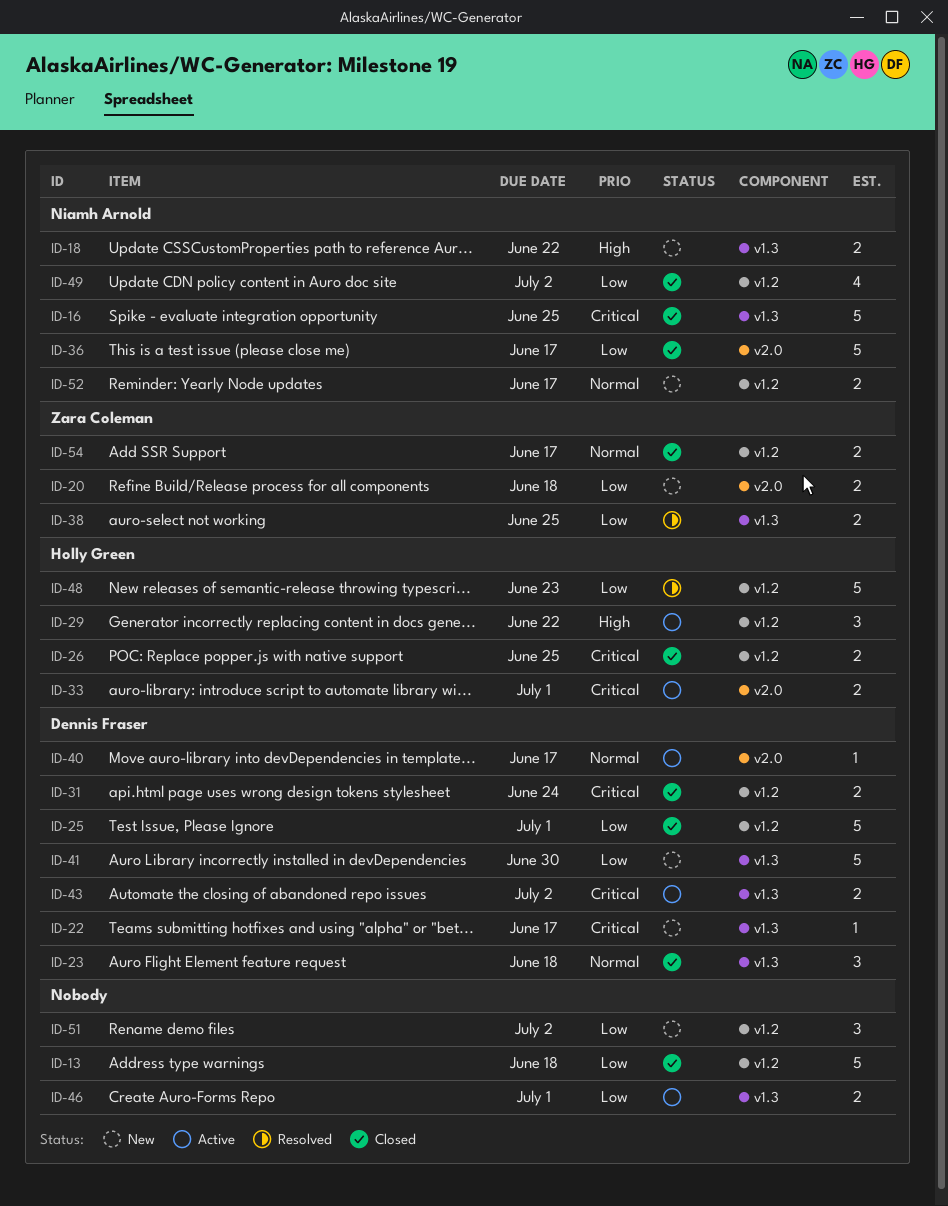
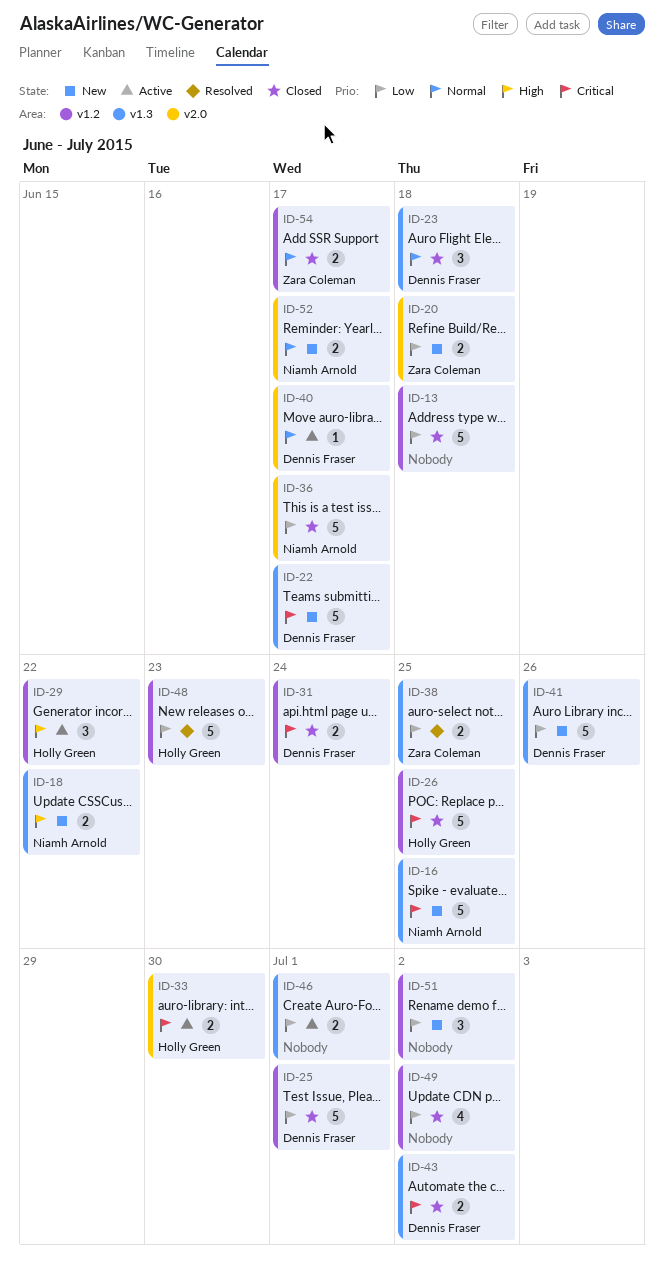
ID-16, status: Closed -> New
ID-22, estimate: 1 -> 5
ID-26, estimate: 2 -> 5
ID-33, due: Jul 1 -> Jun 30
ID-41, due: Jun 30 -> Jun 26
ID-43, status: Active -> Closed
ID-49, owner: Niamh Arnold -> none
ID-52, label: v1.2 -> v2.0

